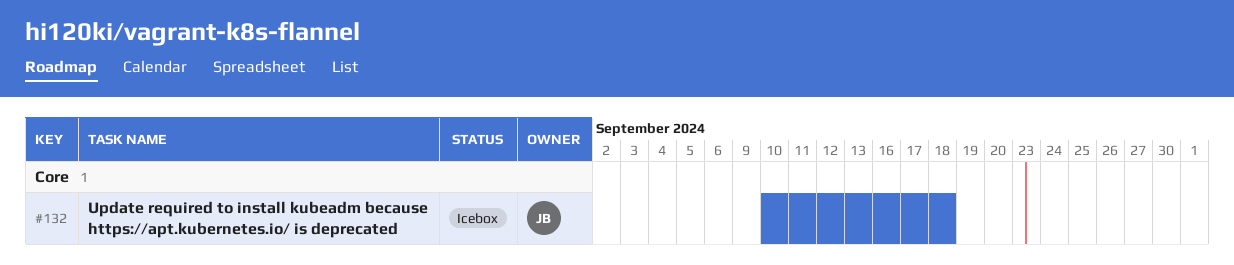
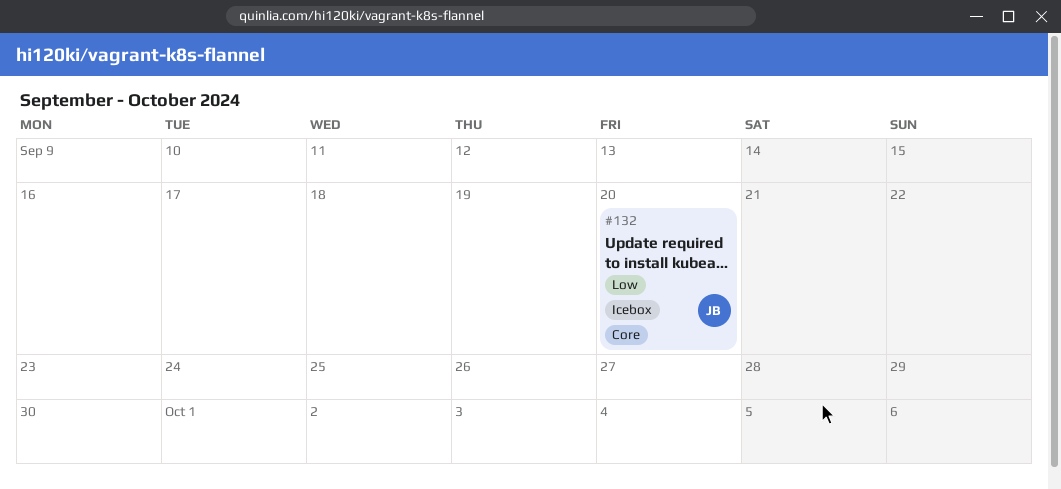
#132, due: Sep 18 -> Sep 20

